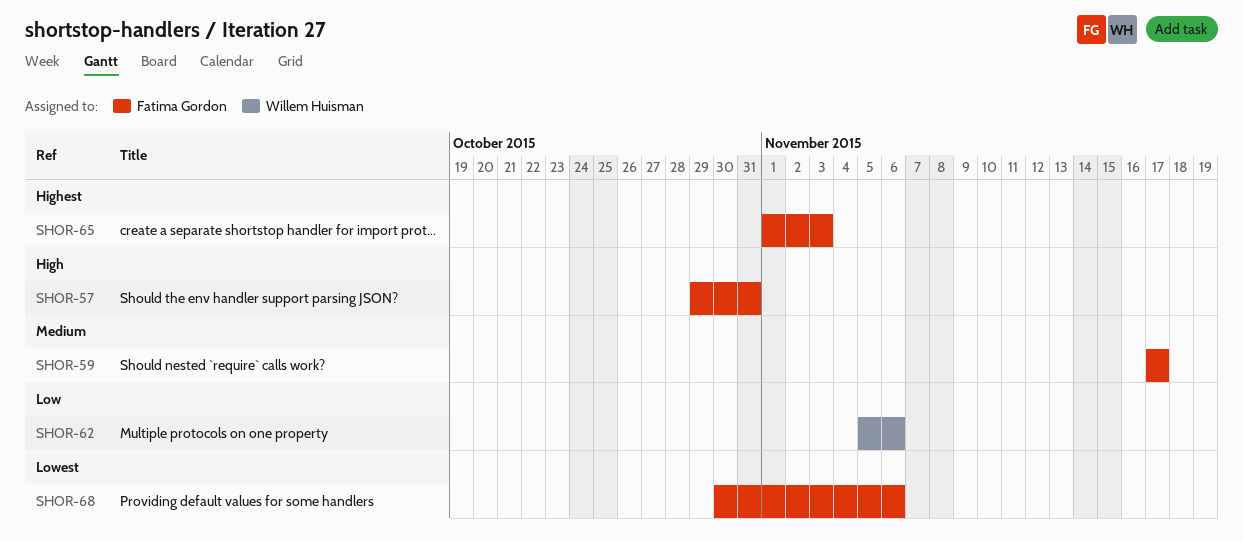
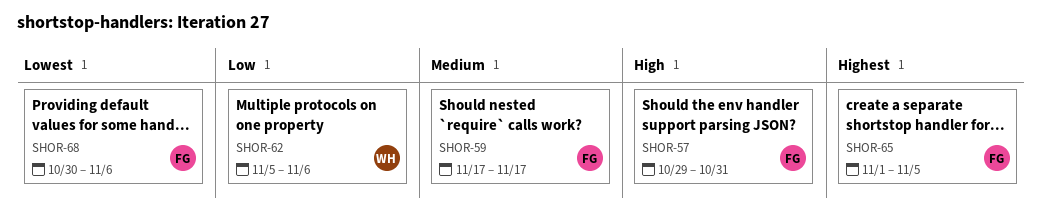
SHOR-65, due: Nov 3 -> Nov 5

